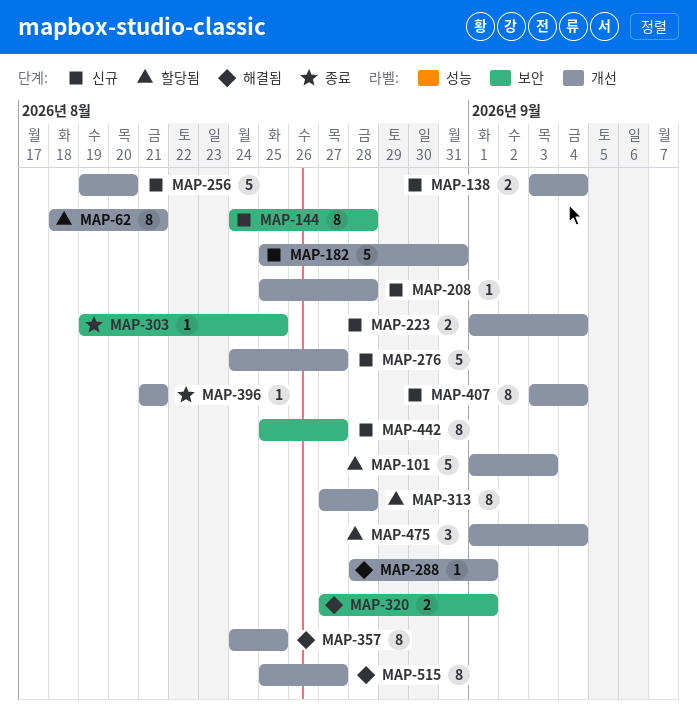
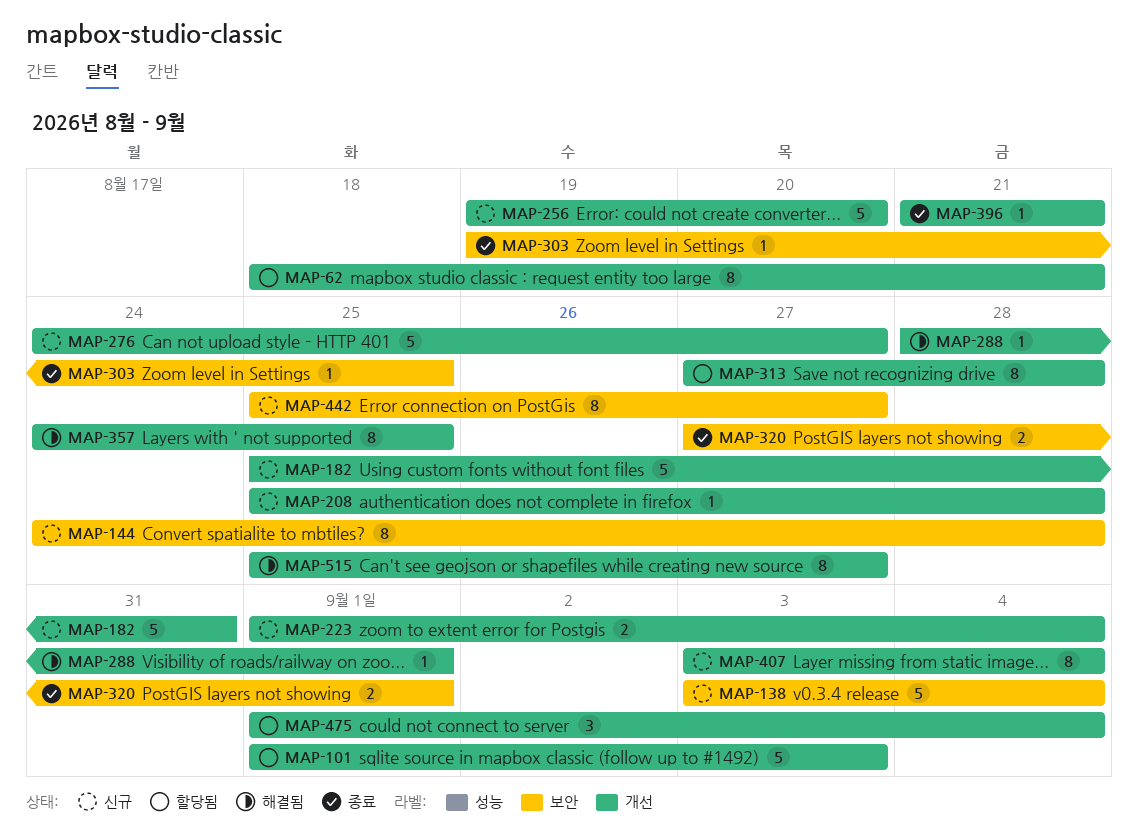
MAP-138, label: 개선 -> 보안
MAP-138, estimate: 2 -> 5
MAP-320, status: 해결됨 -> 종료

